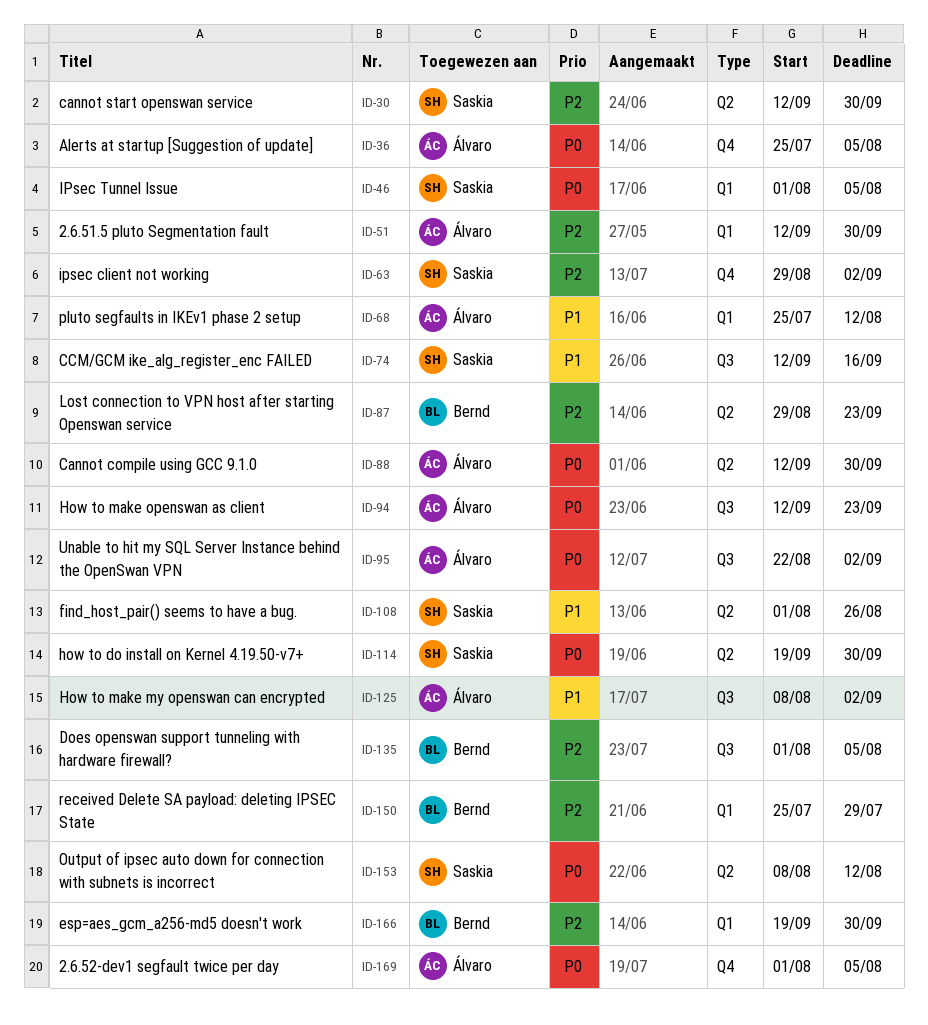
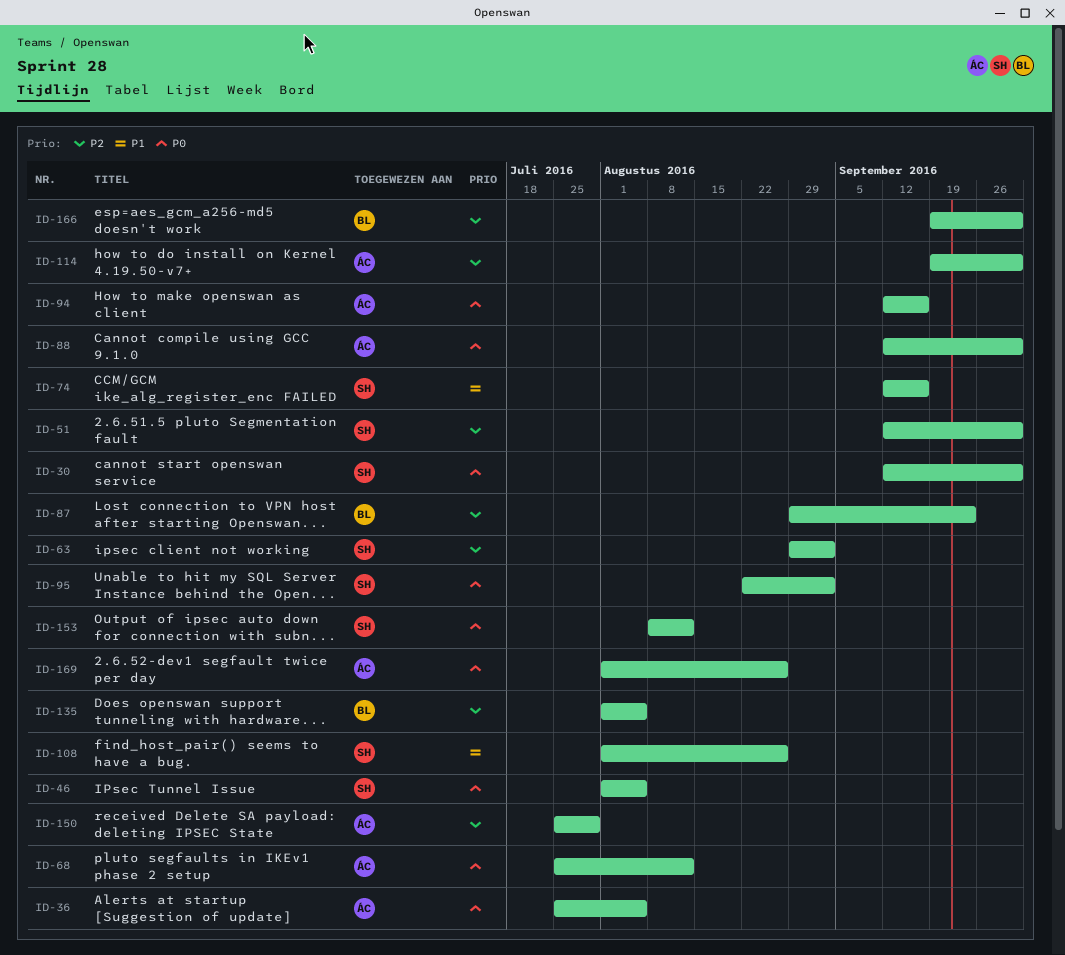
ID-30, priority: P2 -> P0
ID-51, owner: Álvaro -> Saskia
ID-68, priority: P1 -> P0
ID-94, due: Sep 23 -> Sep 16
ID-95, owner: Álvaro -> Saskia
ID-114, owner: Saskia -> Álvaro
ID-114, priority: P0 -> P2
ID-125: present -> none
ID-150, owner: Bernd -> Álvaro
ID-169, due: Aug 5 -> Aug 26

